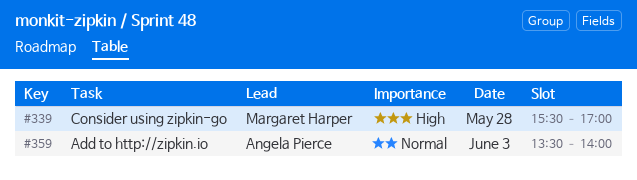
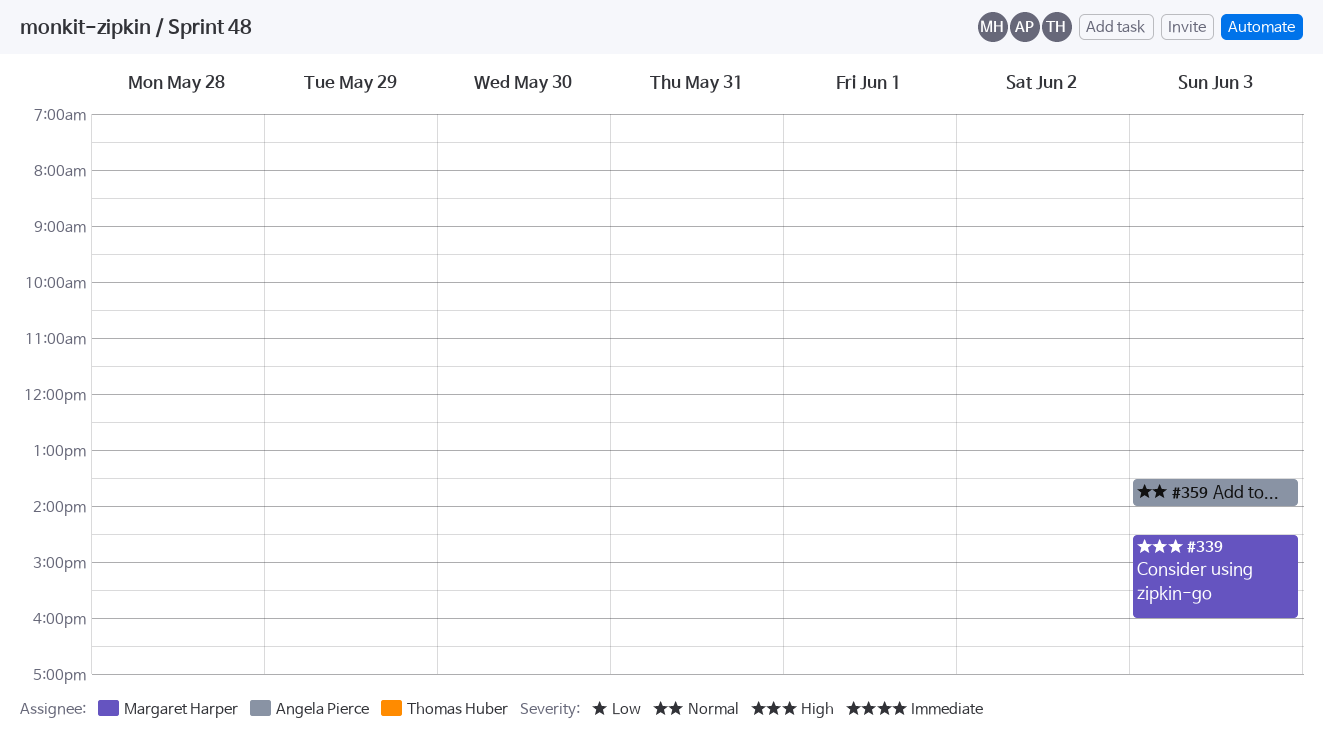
#339, day: May 28 -> Jun 3
#339, begins: 15:30 -> 14:30
#339, ends: 17:00 -> 16:00

